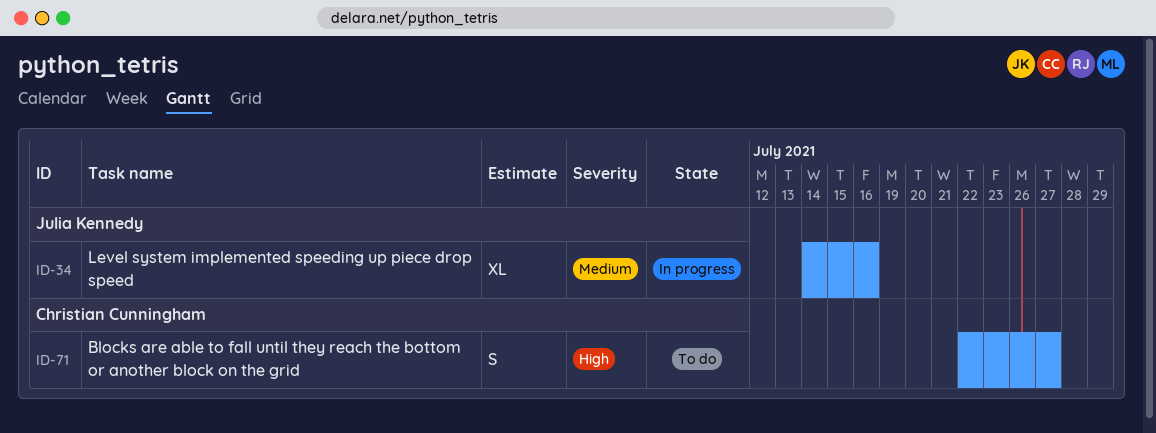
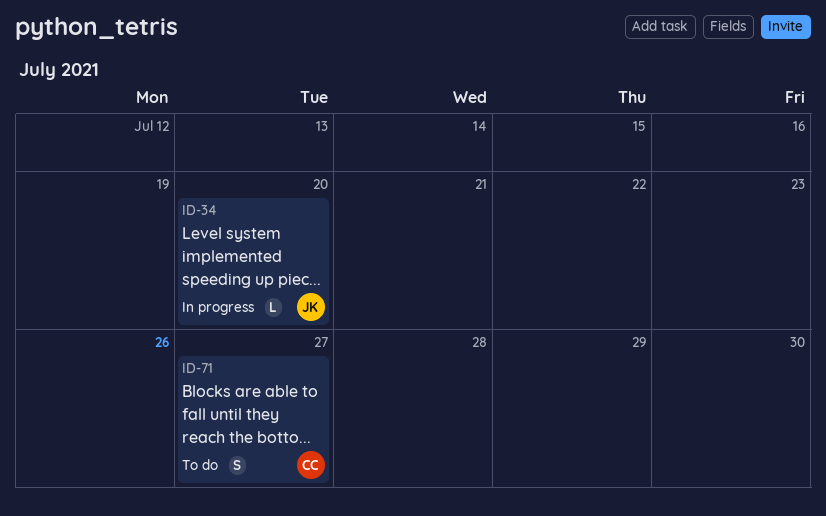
ID-34, estimate: XL -> L
ID-34, due: Jul 16 -> Jul 20

